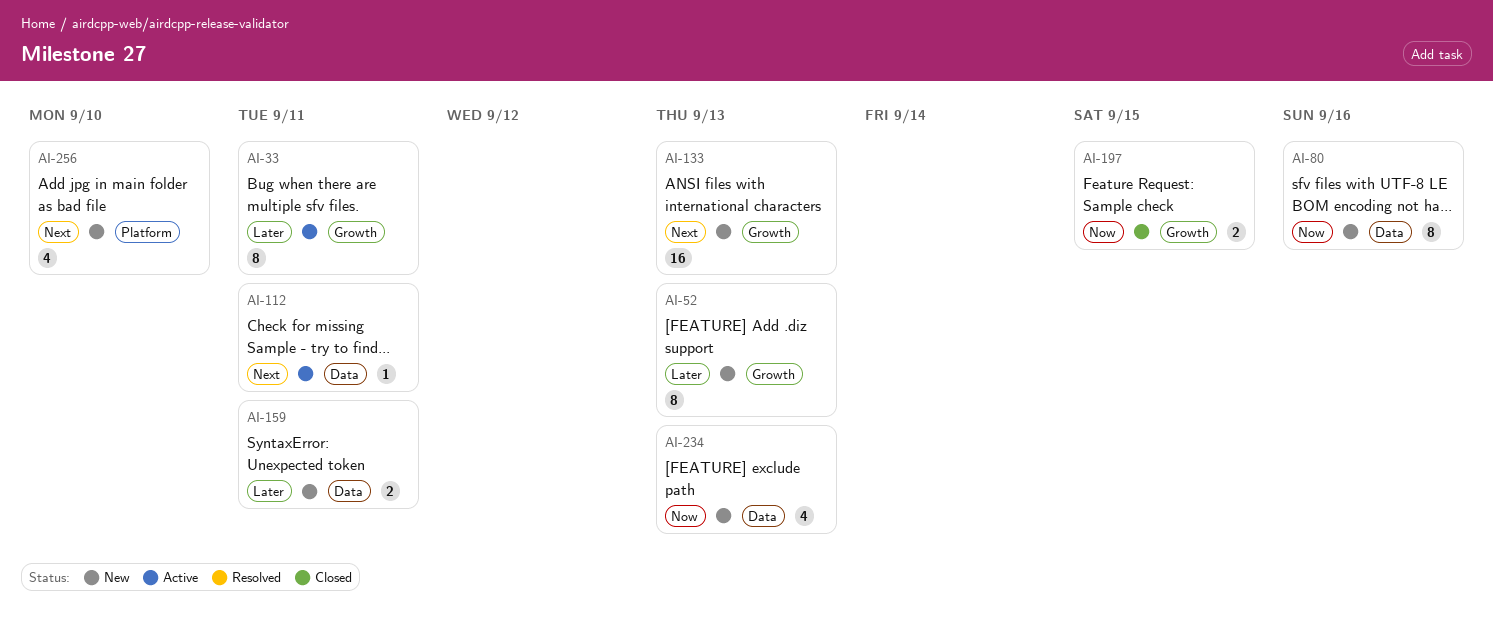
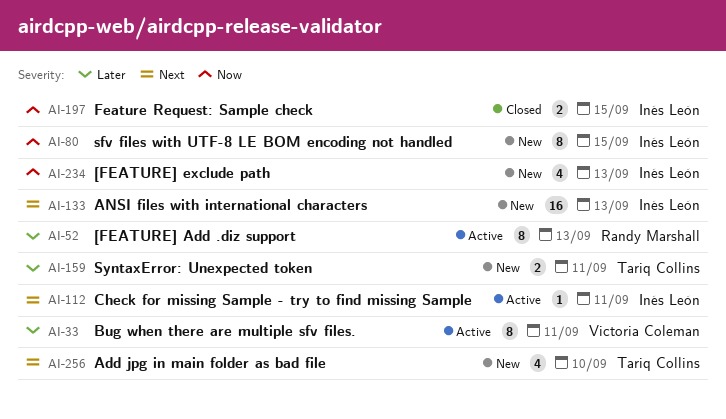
AI-52, status: New -> Active
AI-80, due: Sep 16 -> Sep 15

